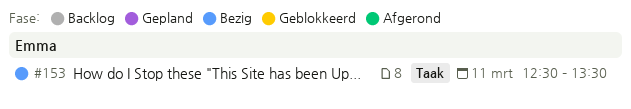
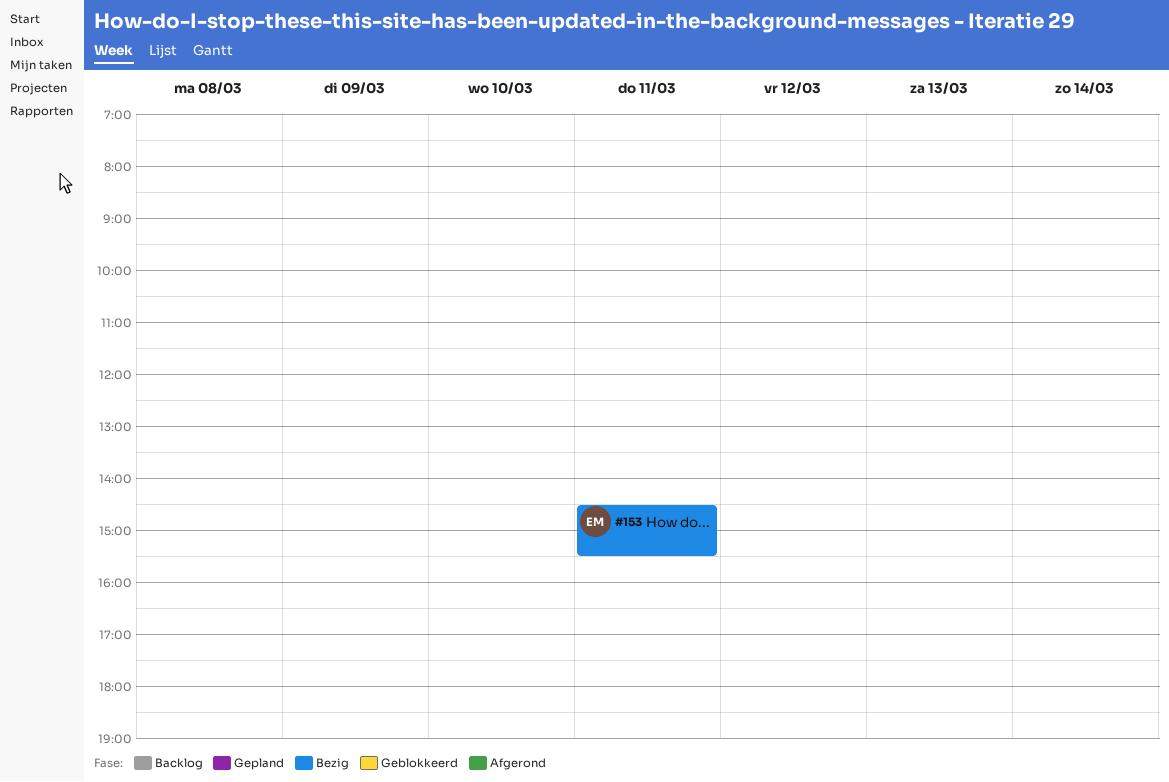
#153, begins: 12:30 -> 14:30
#153, ends: 13:30 -> 15:30

